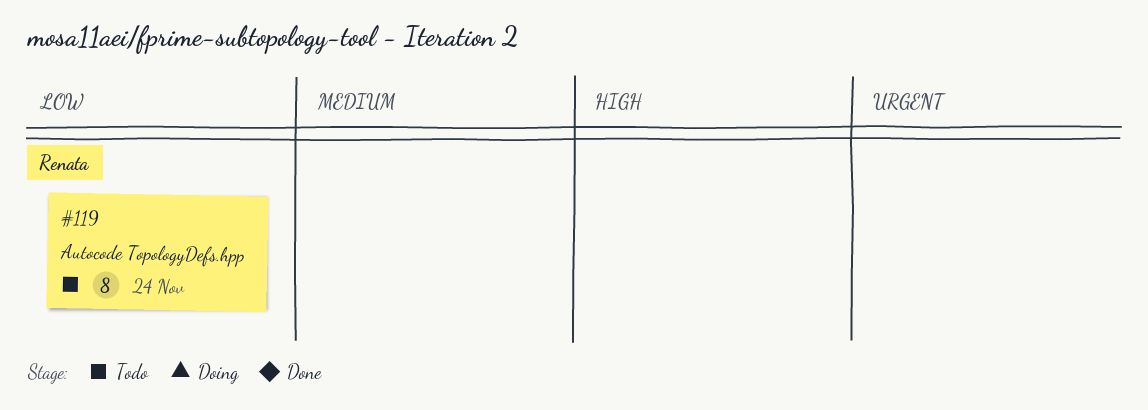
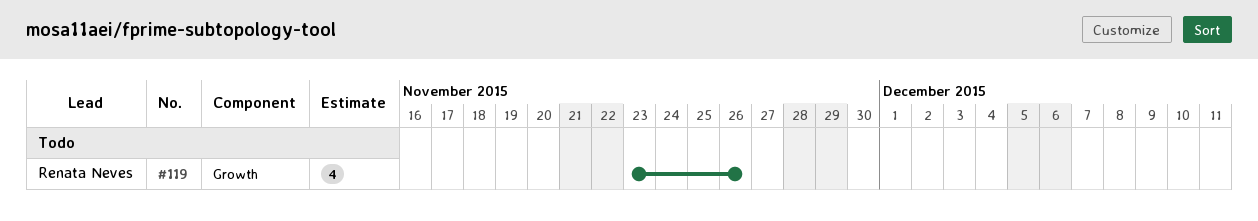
#119, estimate: 8 -> 4
#119, due: Nov 24 -> Nov 26

